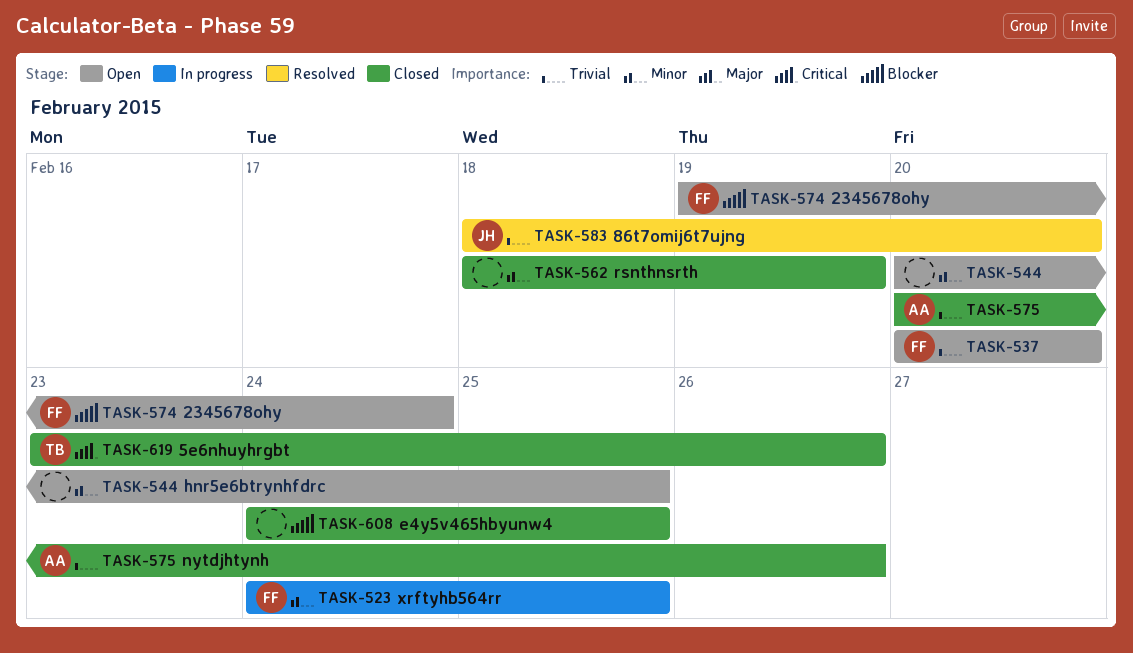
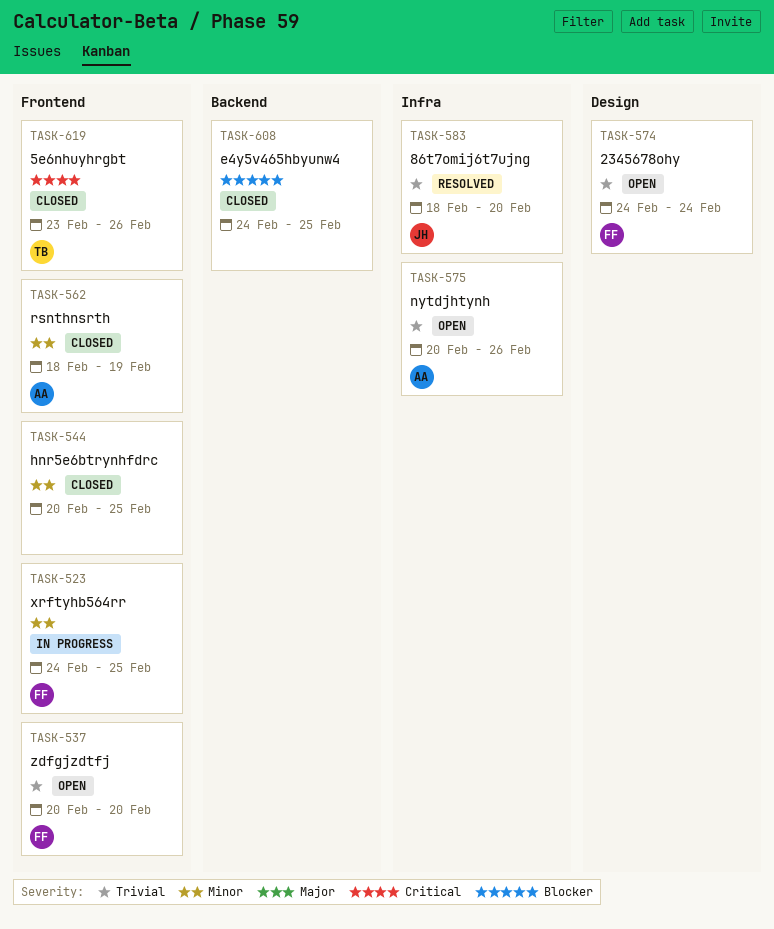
TASK-544, status: Open -> Closed
TASK-562, owner: none -> AA
TASK-574, priority: Blocker -> Trivial
TASK-574, start: Feb 19 -> Feb 24
TASK-575, status: Closed -> Open

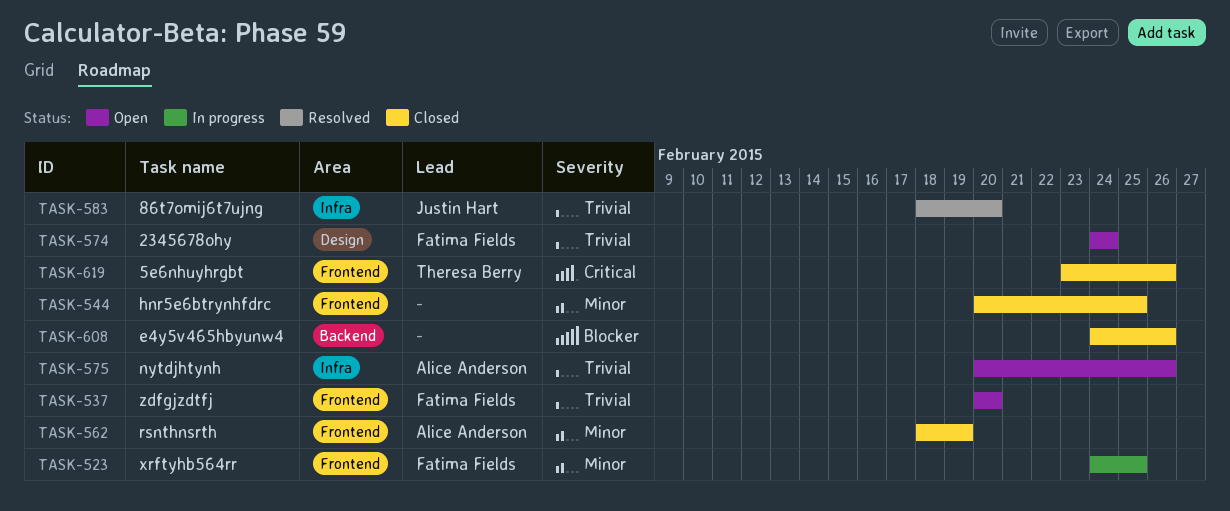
TASK-608, due: Feb 25 -> Feb 26

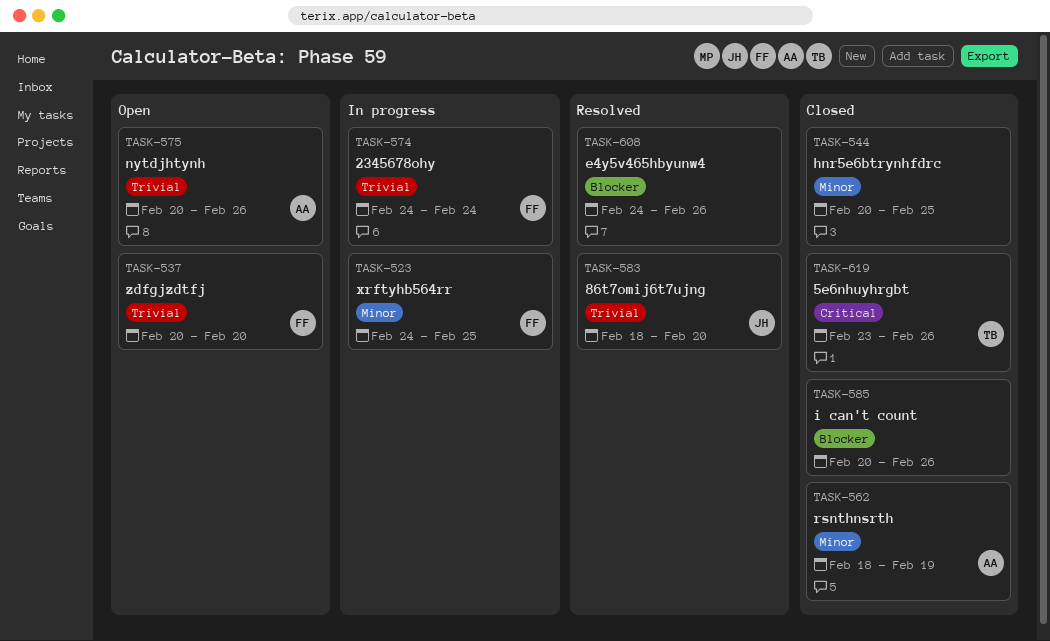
TASK-574, status: Open -> In progress
TASK-585: none -> present
TASK-608, status: Closed -> Resolved

